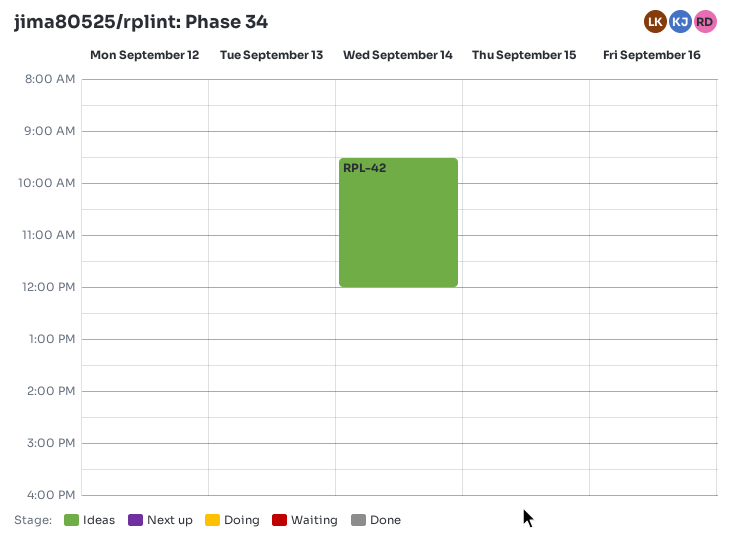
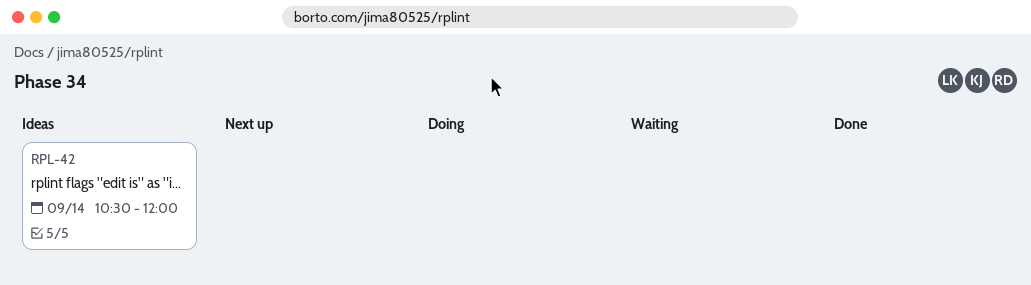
RPL-42, begins: 09:30 -> 10:30

